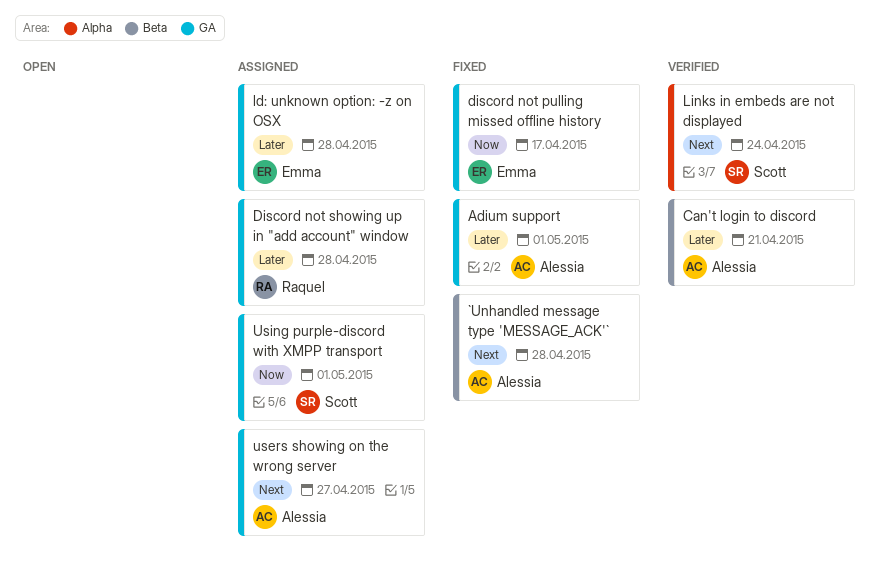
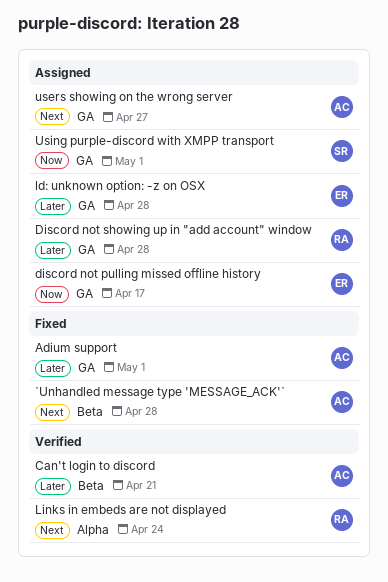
discord not pulling missed offline history, status: Fixed -> Assigned
Links in embeds are not displayed, owner: Scott -> Raquel

